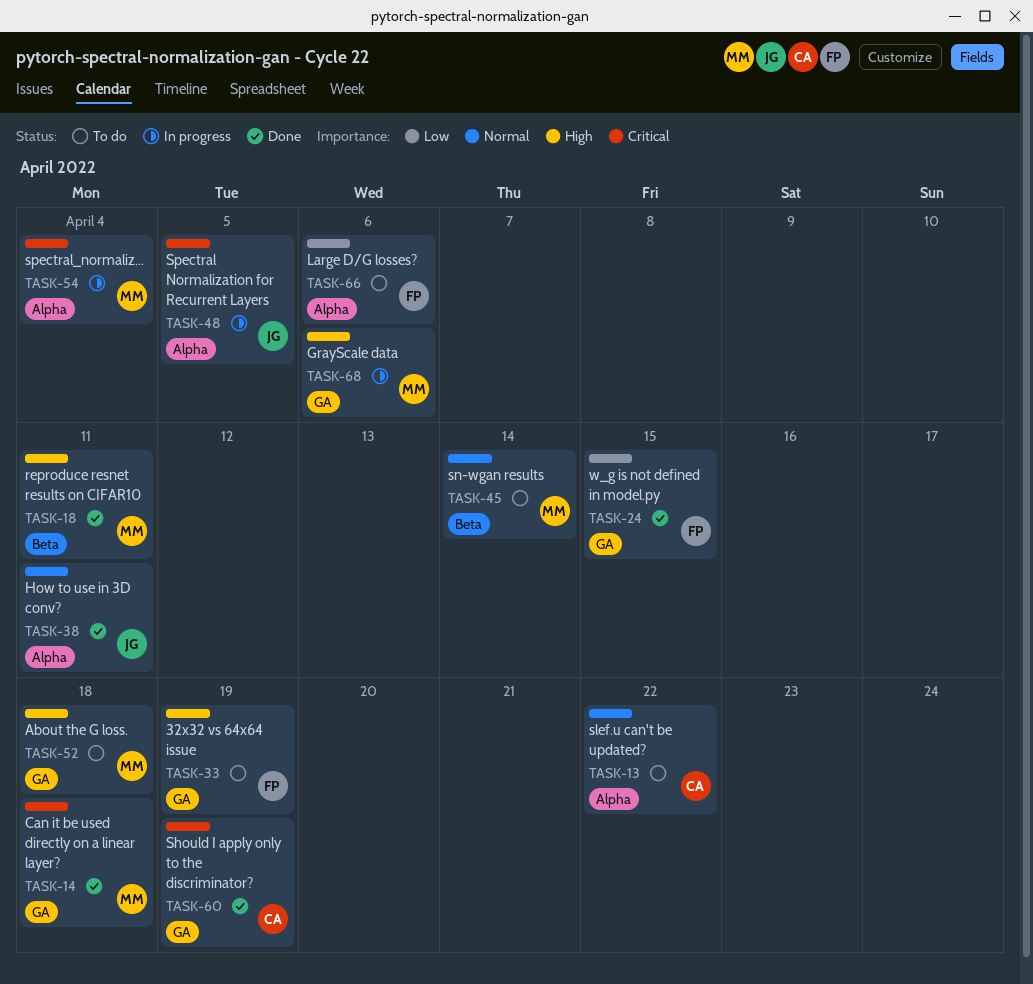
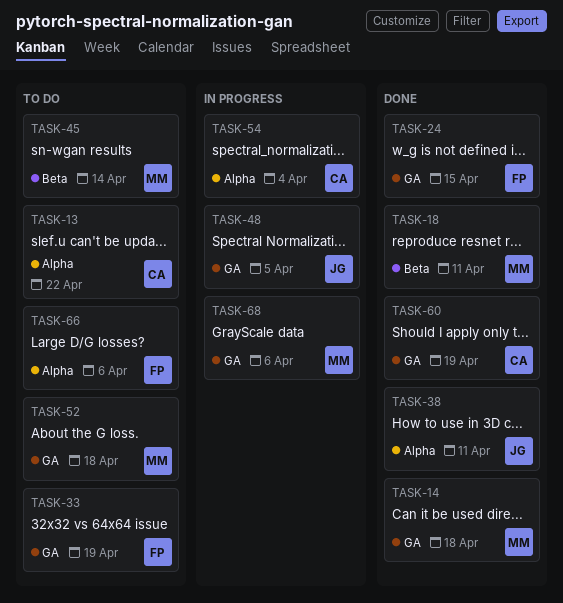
TASK-48, label: Alpha -> GA
TASK-54, owner: MM -> CA

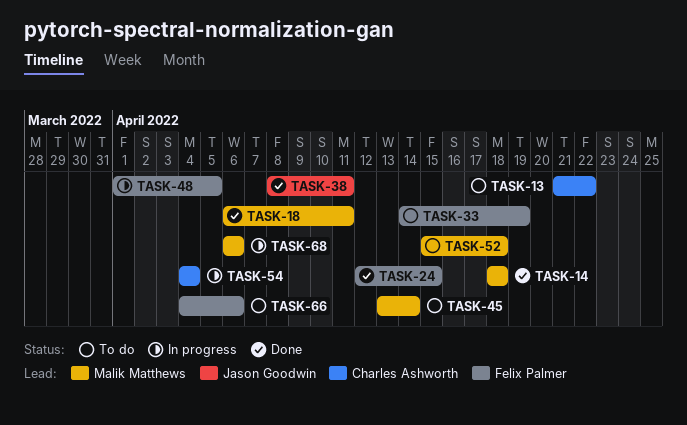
TASK-48, owner: Jason Goodwin -> Felix Palmer
TASK-60: present -> none

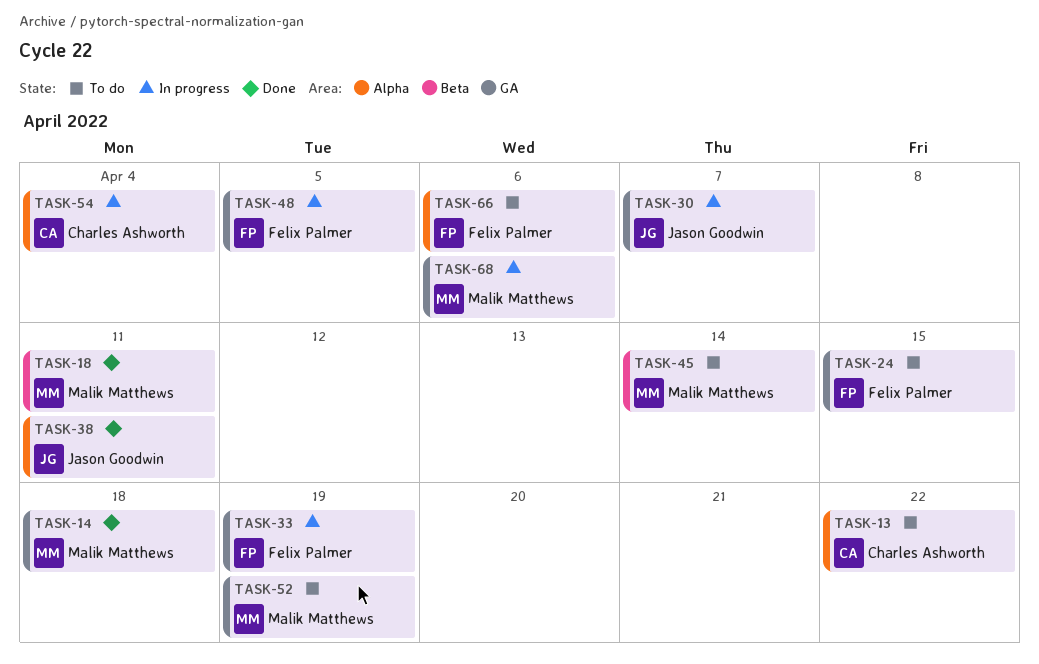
TASK-24, status: Done -> To do
TASK-30: none -> present
TASK-33, status: To do -> In progress
TASK-52, due: Apr 18 -> Apr 19

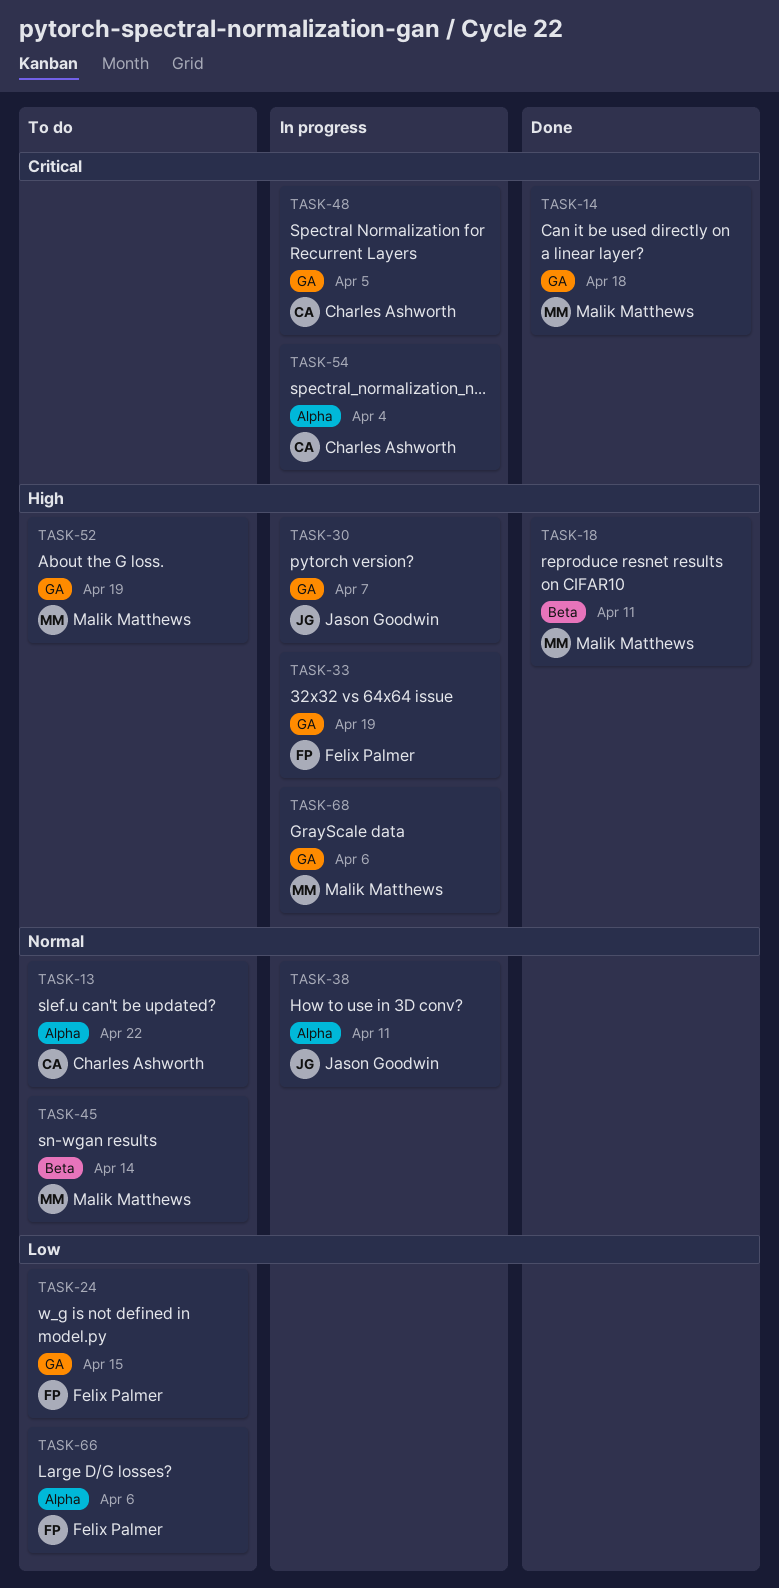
TASK-38, status: Done -> In progress
TASK-48, owner: Felix Palmer -> Charles Ashworth

